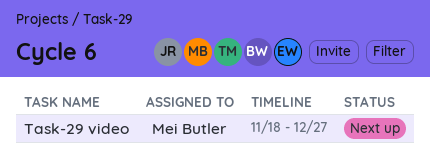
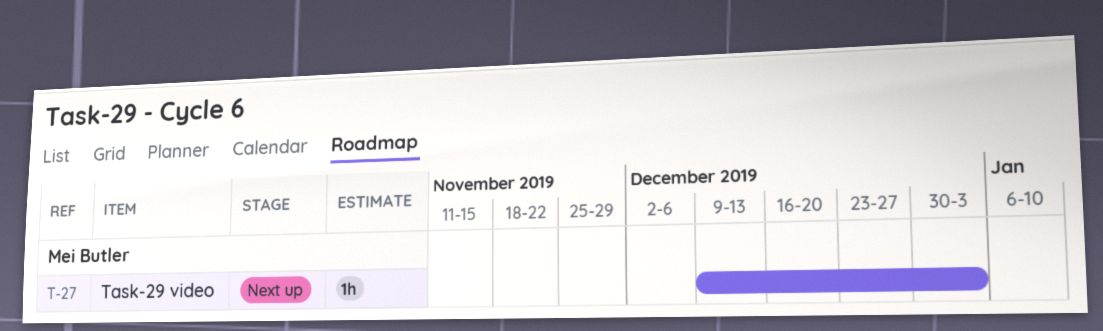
Task-29 video, start: Nov 18 -> Dec 9
Task-29 video, due: Dec 27 -> Jan 3

